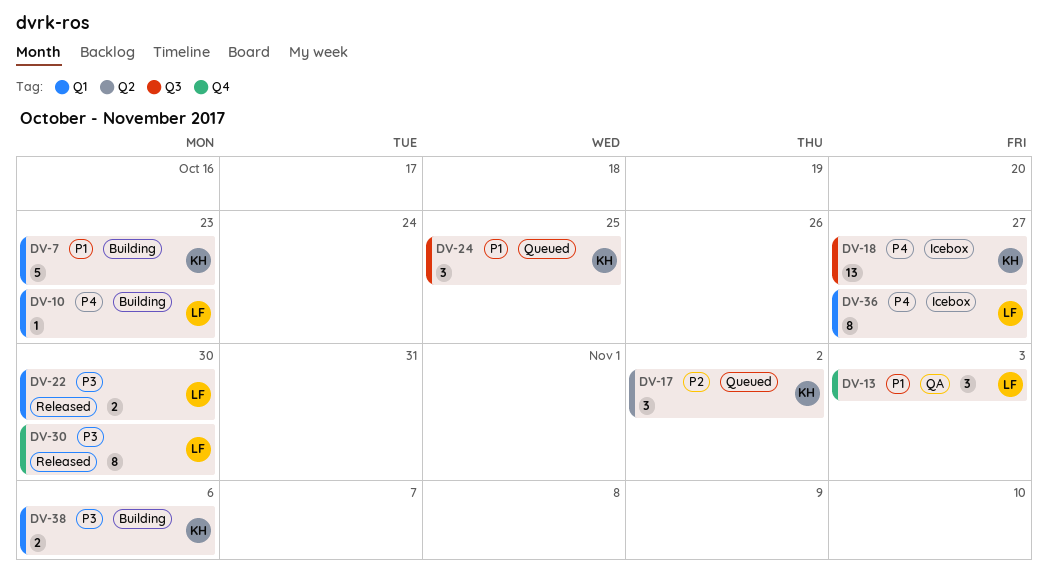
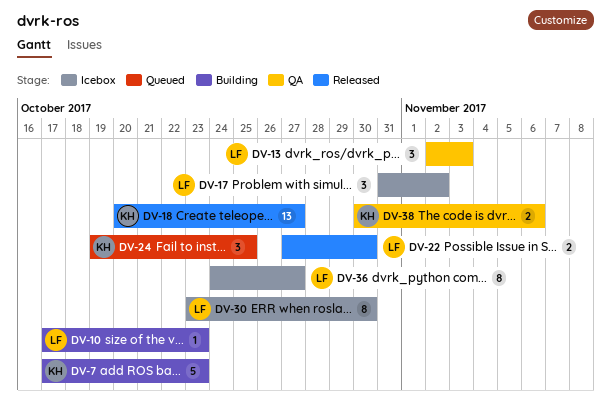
DV-17, status: Queued -> Icebox
DV-17, owner: KH -> LF
DV-18, status: Icebox -> Released
DV-30, status: Released -> Icebox
DV-38, status: Building -> QA

